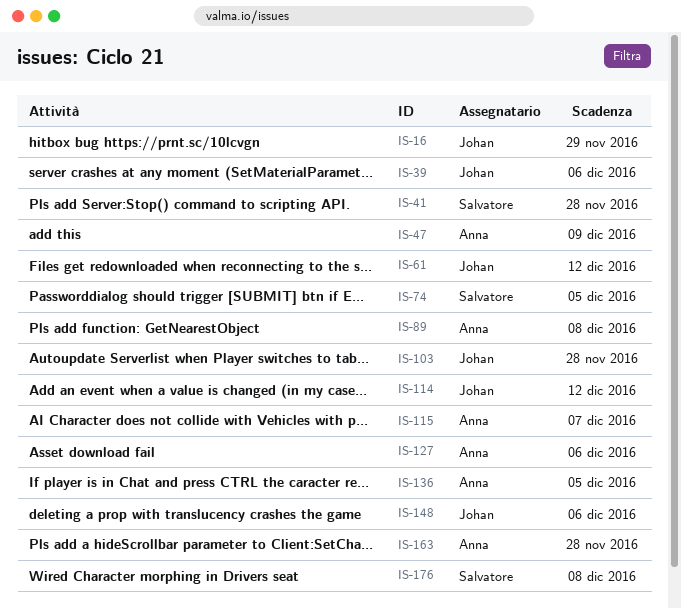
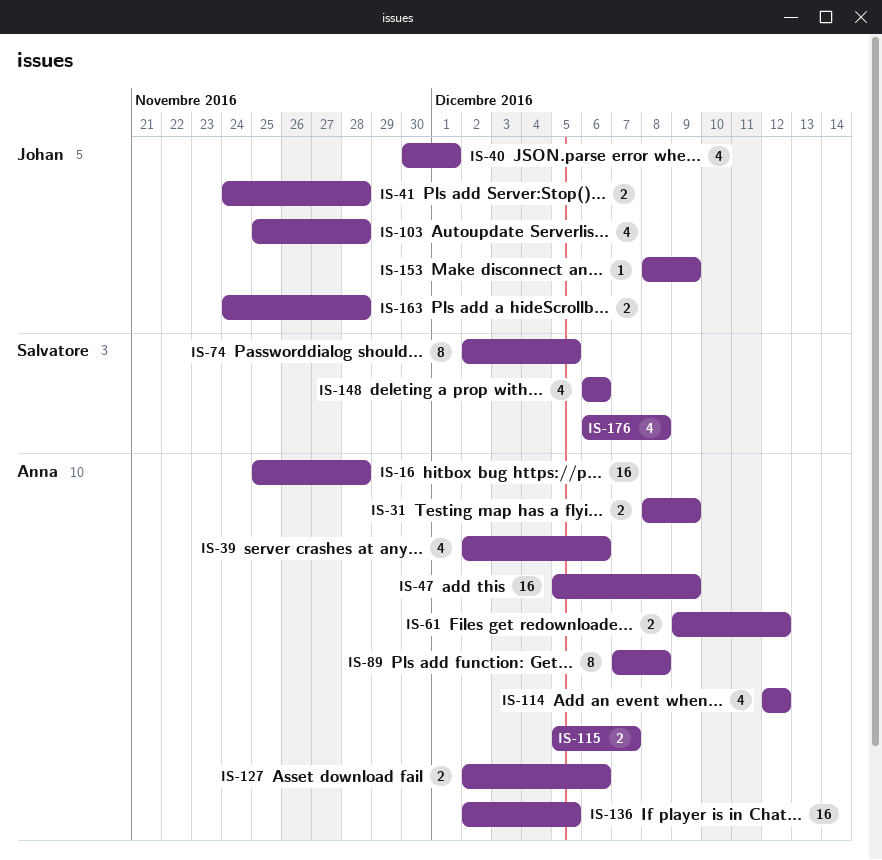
IS-16, owner: Johan -> Anna
IS-16, due: Nov 29 -> Nov 28
IS-31: none -> present
IS-39, owner: Johan -> Anna
IS-40: none -> present
IS-41, owner: Salvatore -> Johan
IS-61, owner: Johan -> Anna
IS-114, owner: Johan -> Anna
IS-148, owner: Johan -> Salvatore
IS-153: none -> present
IS-163, owner: Anna -> Johan

